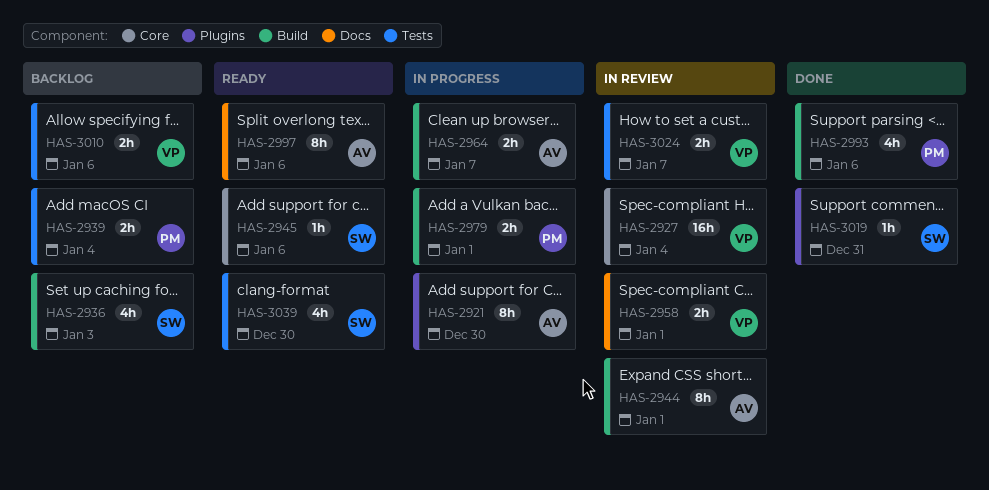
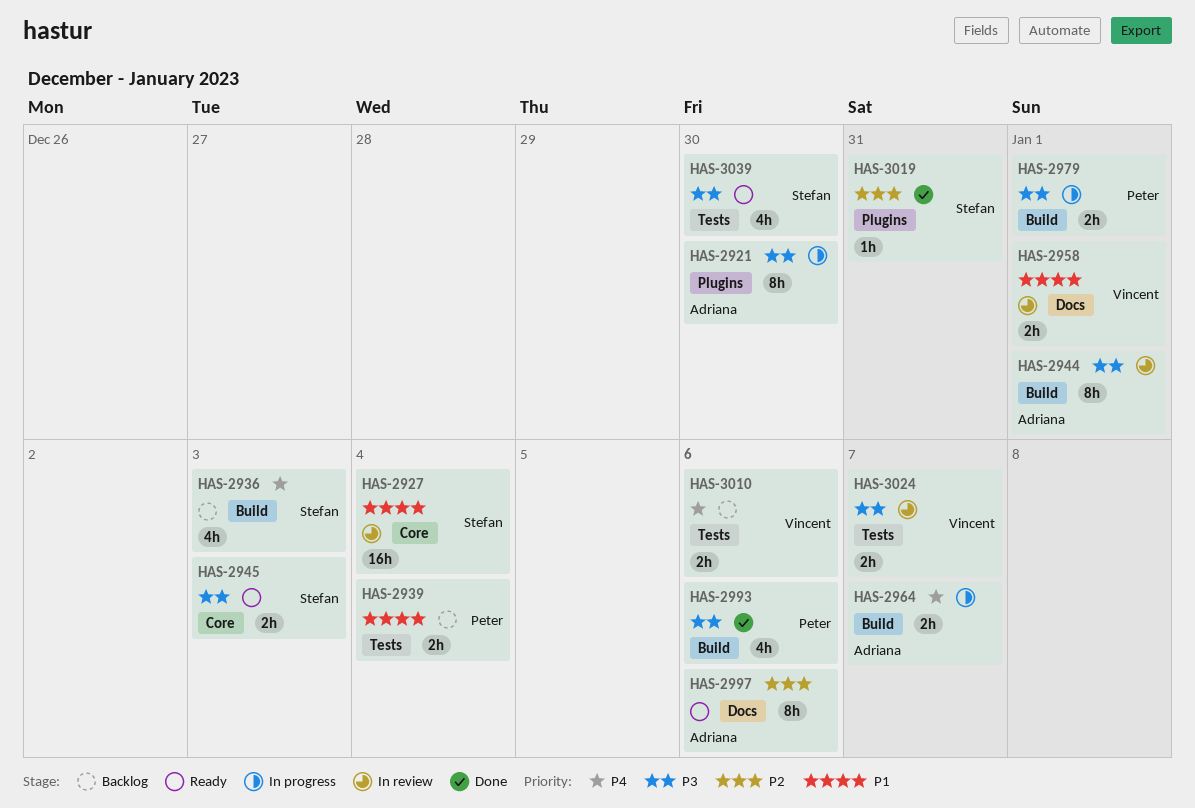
HAS-2927, owner: Vincent -> Stefan
HAS-2945, estimate: 1h -> 2h
HAS-2945, due: Jan 6 -> Jan 3

